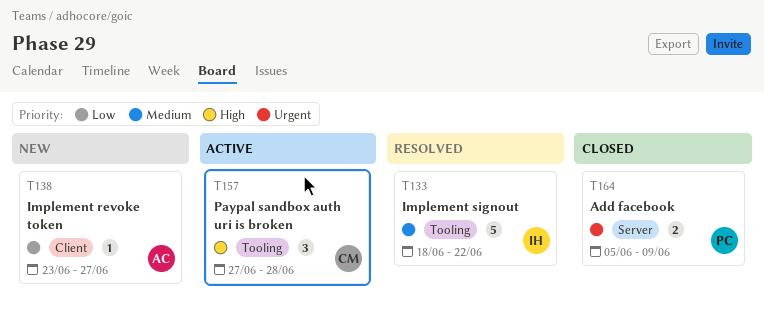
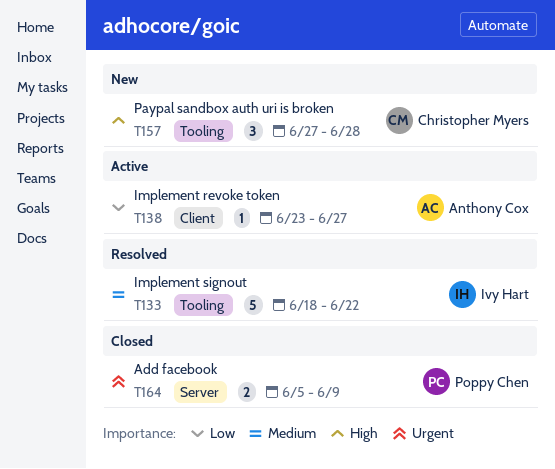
T138, status: New -> Active
T157, status: Active -> New

